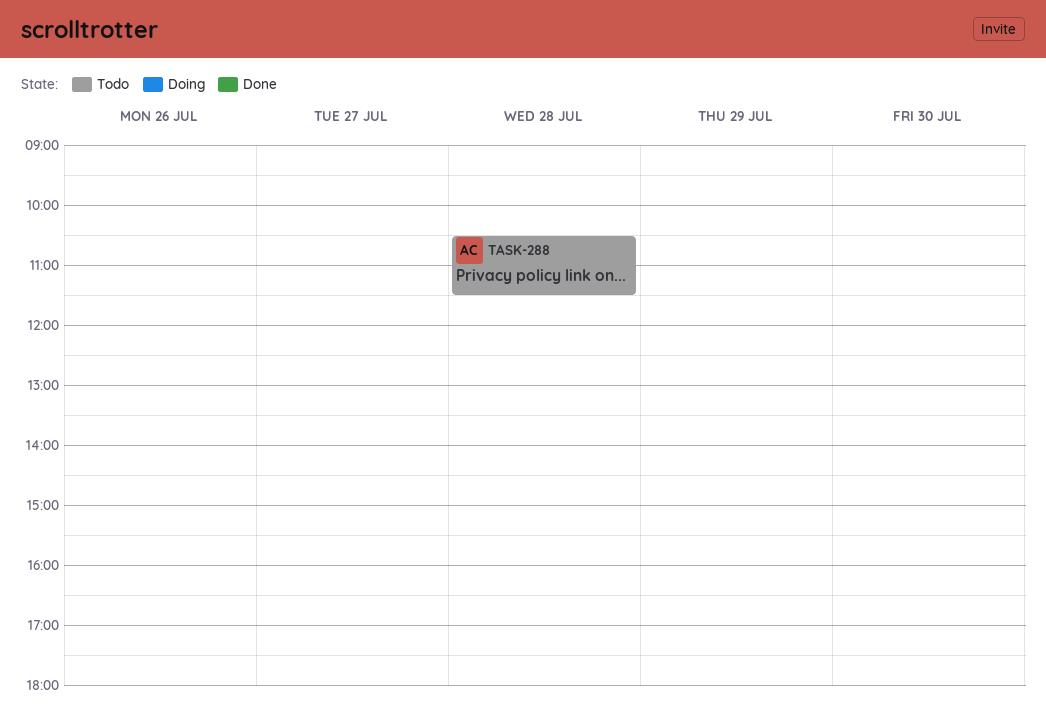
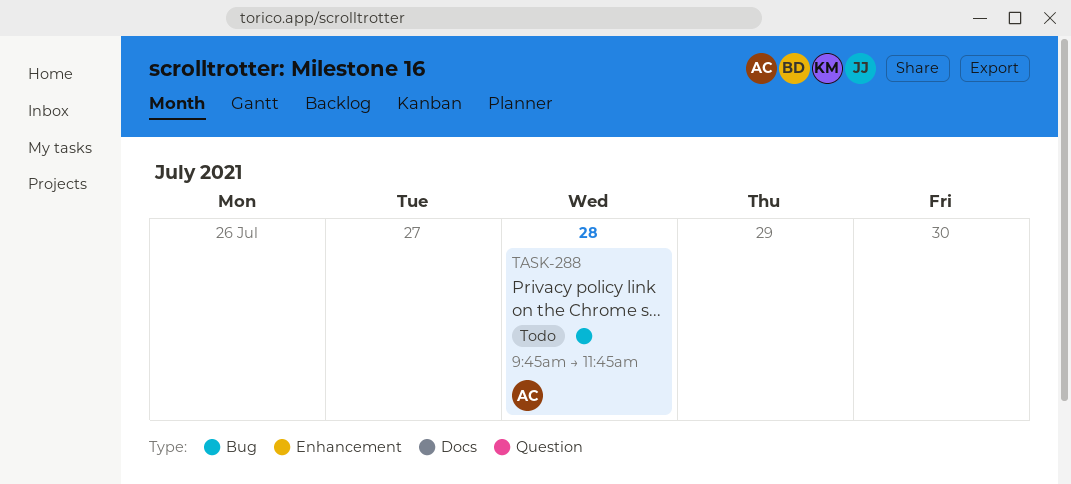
TASK-288, begins: 10:30 -> 09:45
TASK-288, ends: 11:30 -> 11:45

